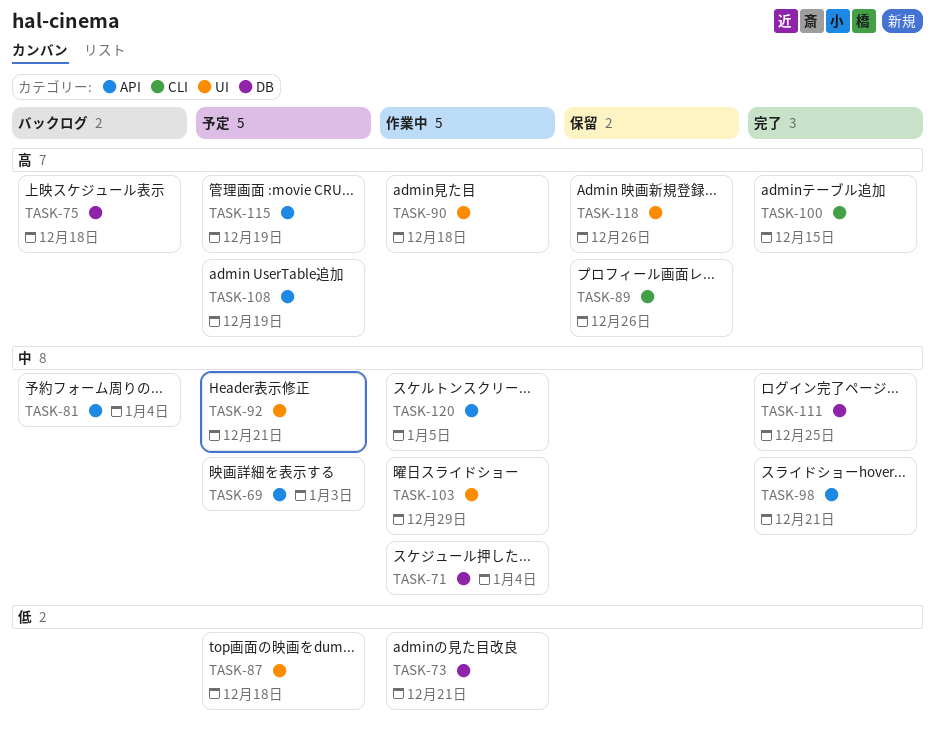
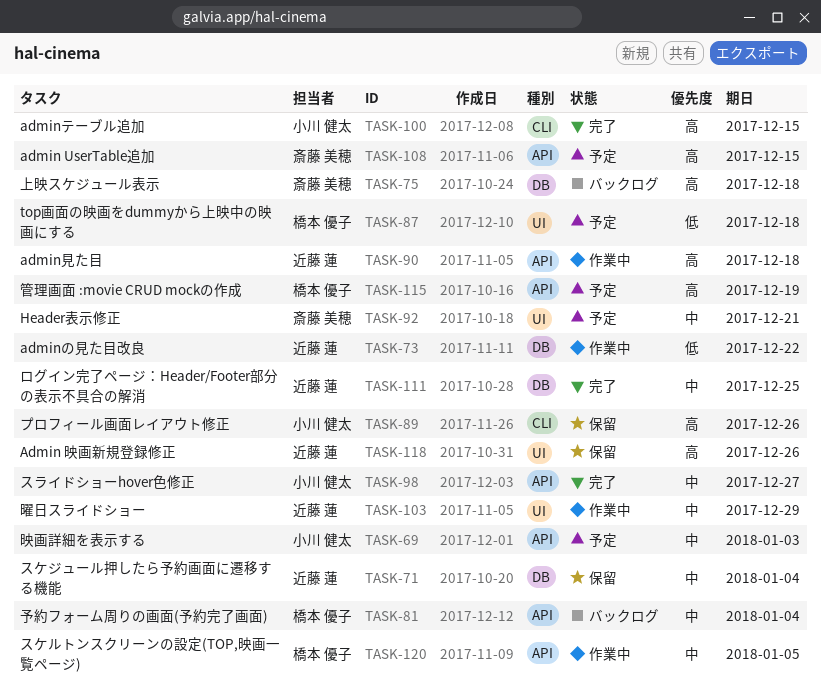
TASK-71, status: 作業中 -> 保留
TASK-73, due: Dec 21 -> Dec 22
TASK-90, label: UI -> API
TASK-98, due: Dec 21 -> Dec 27
TASK-108, due: Dec 19 -> Dec 15

